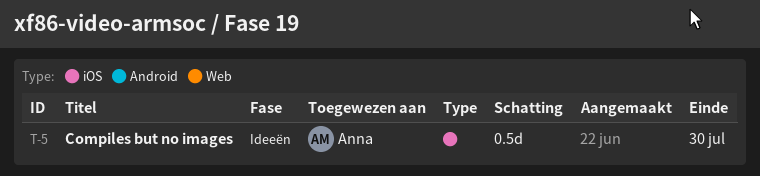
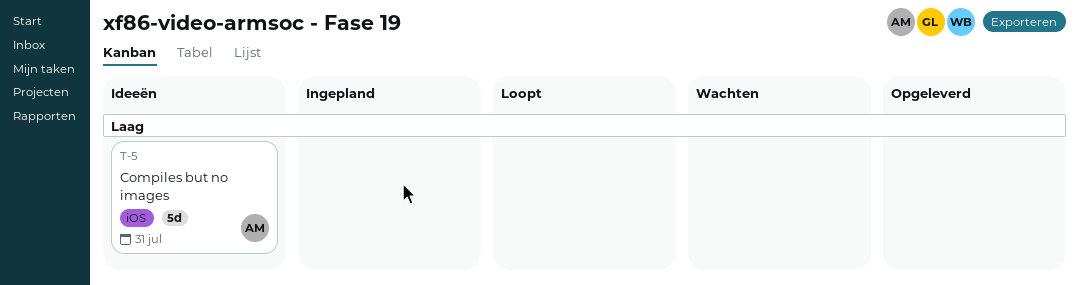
T-5, estimate: 0.5d -> 5d
T-5, due: Jul 30 -> Jul 31

